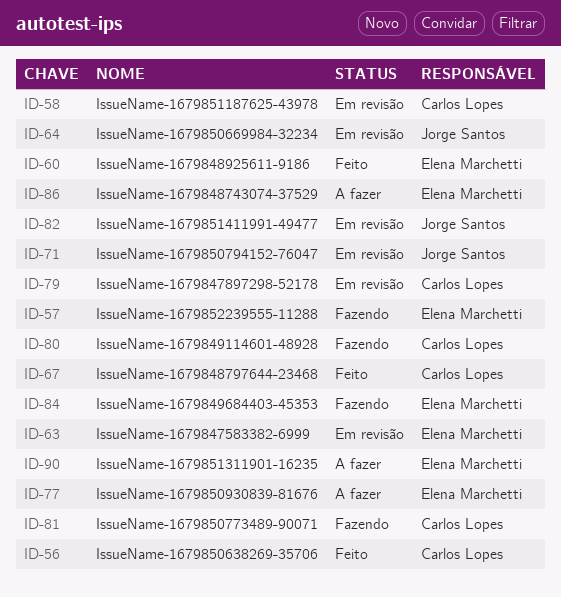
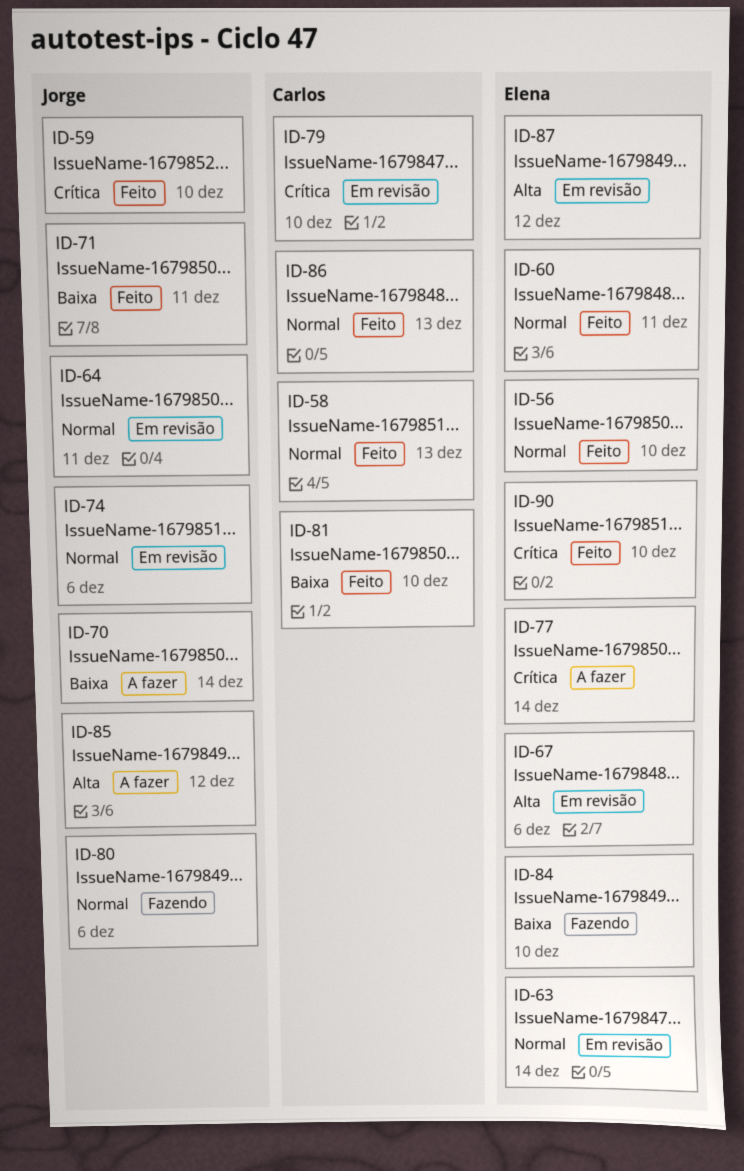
ID-56, owner: Carlos Lopes -> Elena Marchetti
ID-57: present -> none
ID-58, status: Em revisão -> Feito
ID-59: none -> present
ID-67, status: Feito -> Em revisão
ID-67, owner: Carlos Lopes -> Elena Marchetti
ID-70: none -> present
ID-71, status: Em revisão -> Feito
ID-74: none -> present
ID-80, owner: Carlos Lopes -> Jorge Santos
ID-81, status: Fazendo -> Feito
ID-82: present -> none
ID-85: none -> present
ID-86, status: A fazer -> Feito
ID-86, owner: Elena Marchetti -> Carlos Lopes
ID-87: none -> present
ID-90, status: A fazer -> Feito

